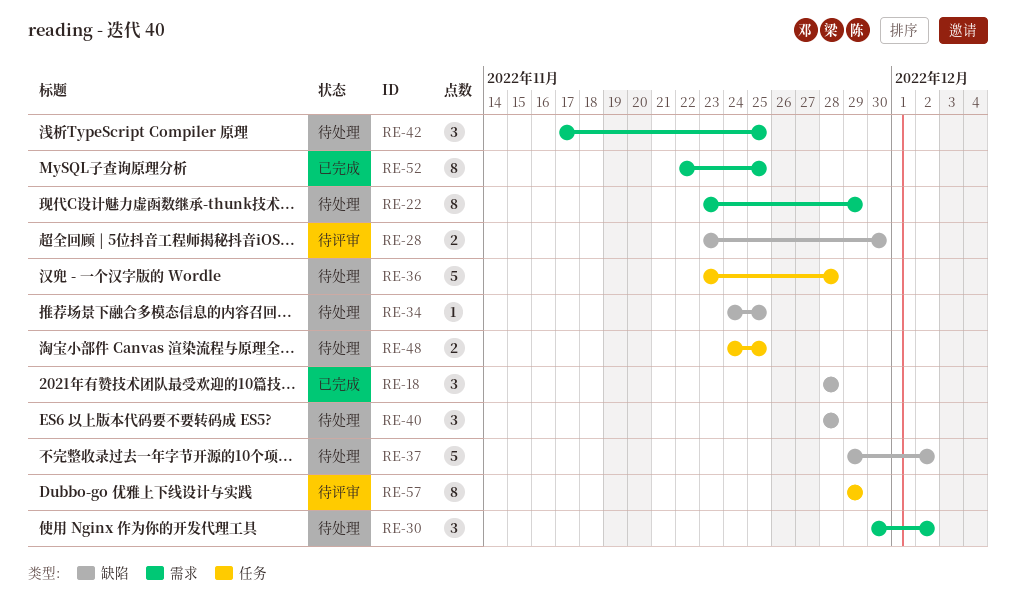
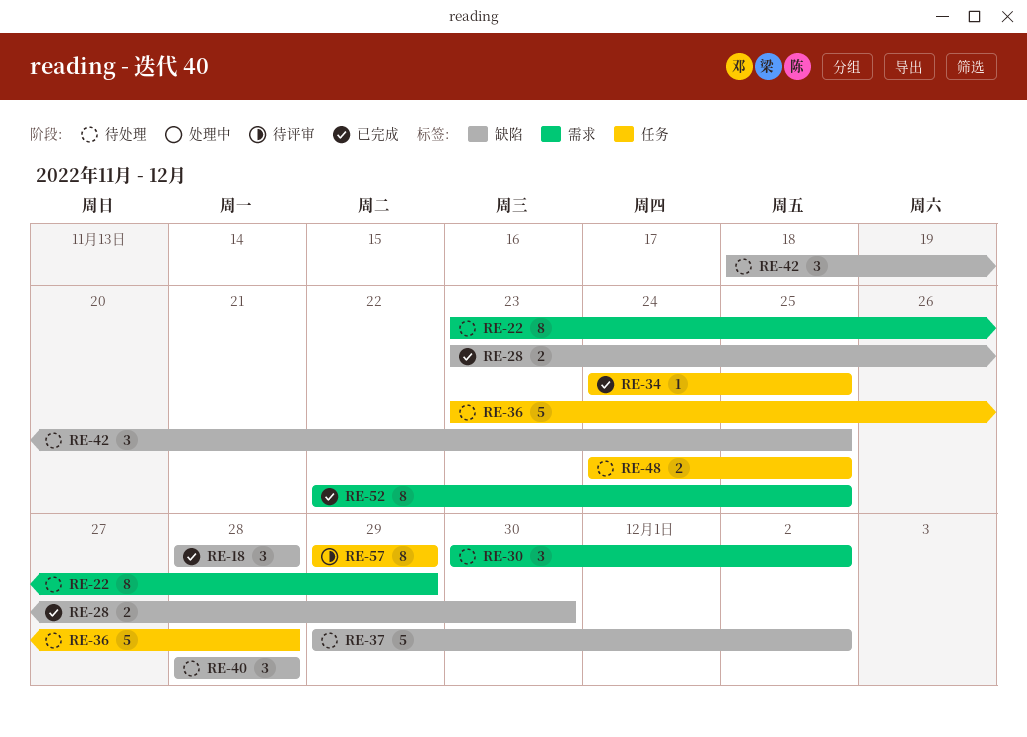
RE-28, status: 待评审 -> 已完成
RE-34, status: 待处理 -> 已完成
RE-34, label: 缺陷 -> 任务
RE-42, label: 需求 -> 缺陷
RE-42, start: Nov 17 -> Nov 18

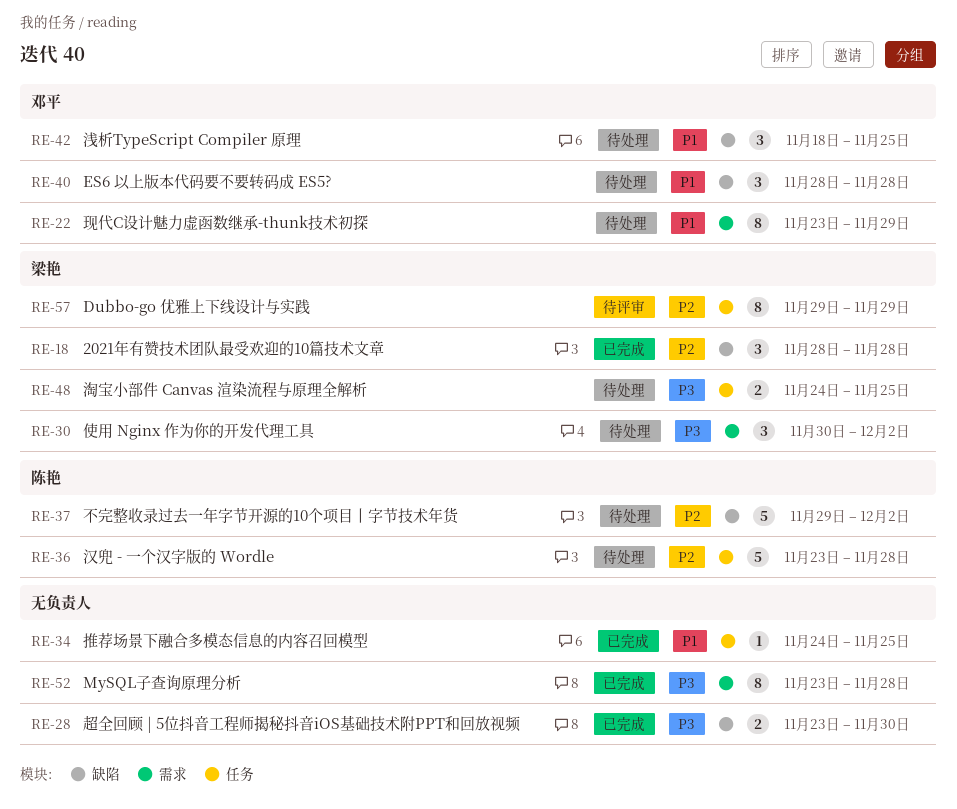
RE-52, start: Nov 22 -> Nov 23
RE-52, due: Nov 25 -> Nov 28

